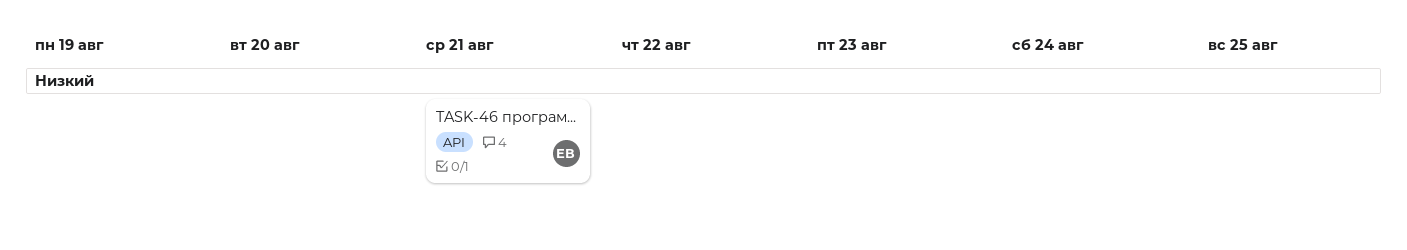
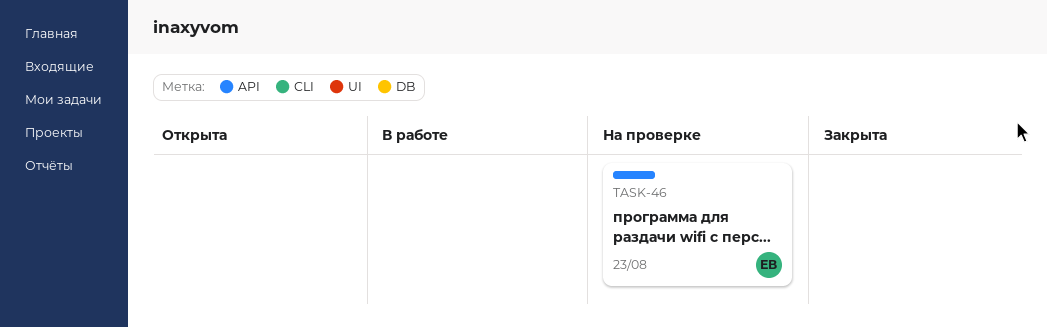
TASK-46, due: Aug 21 -> Aug 23

